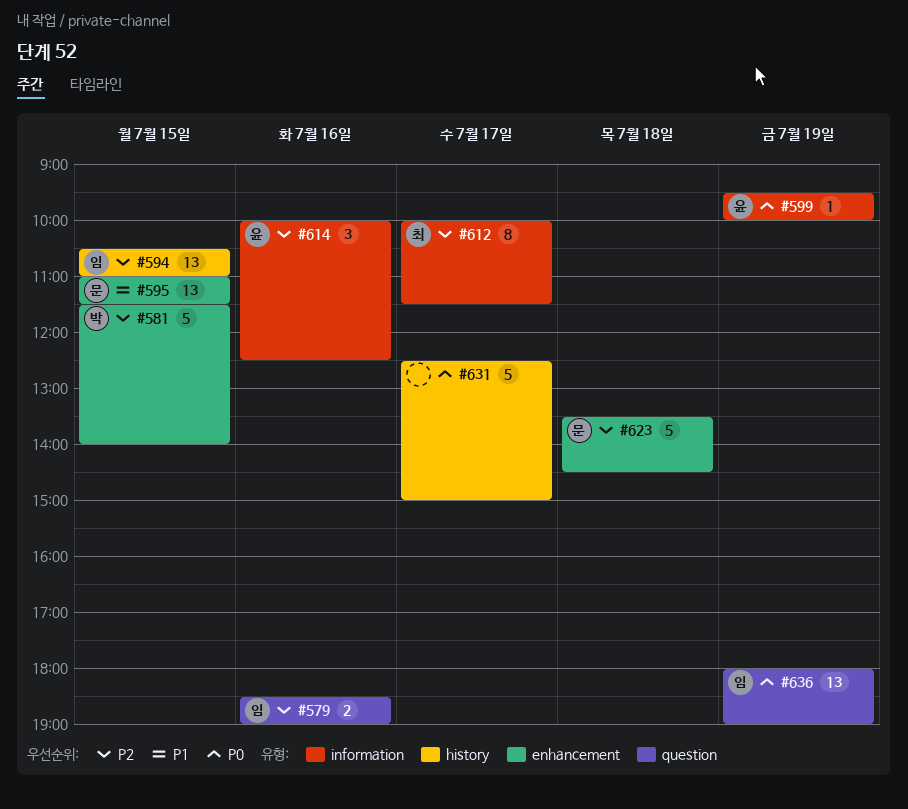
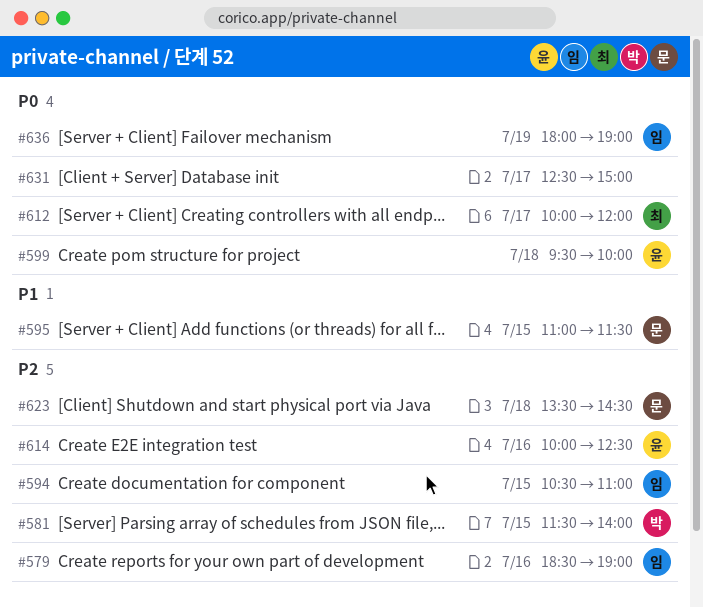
#599, day: Jul 19 -> Jul 18
#612, priority: P2 -> P0
#612, ends: 11:30 -> 12:00

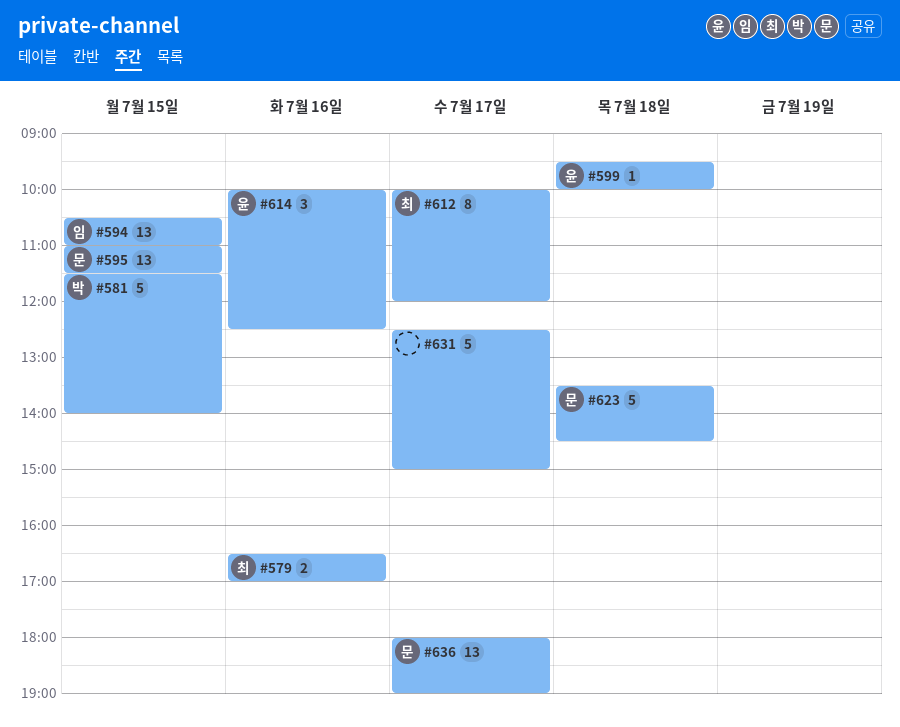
#579, owner: 임 -> 최
#579, begins: 18:30 -> 16:30
#579, ends: 19:00 -> 17:00
#636, owner: 임 -> 문
#636, day: Jul 19 -> Jul 17

